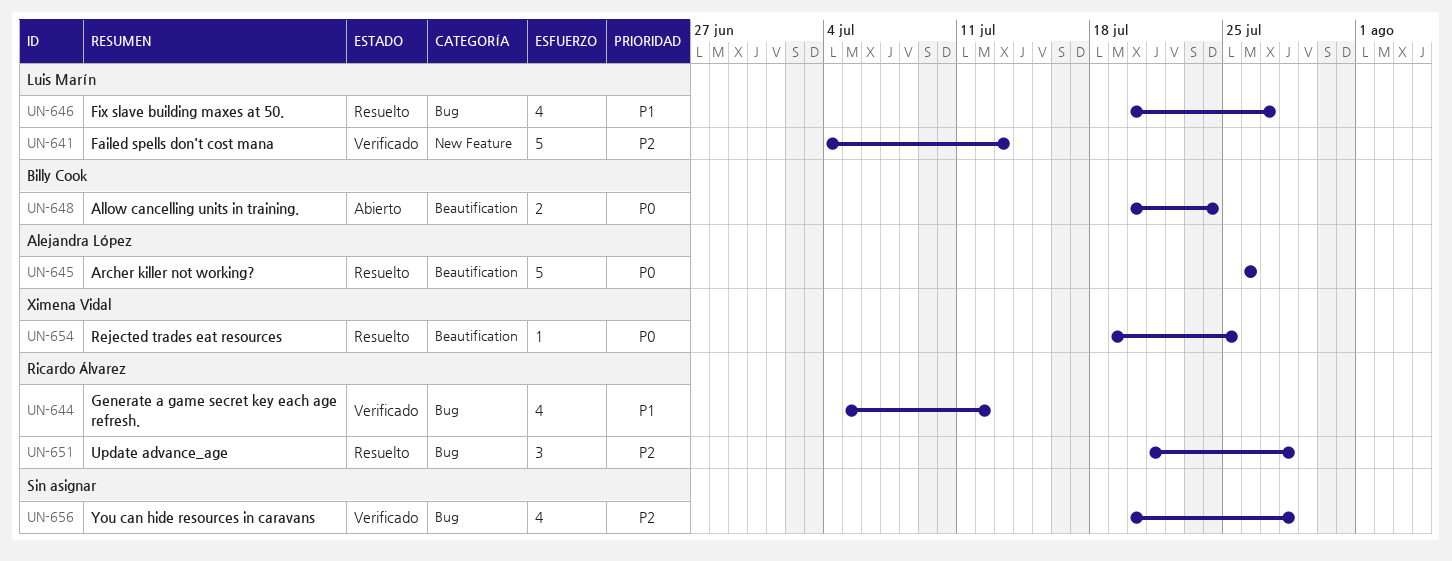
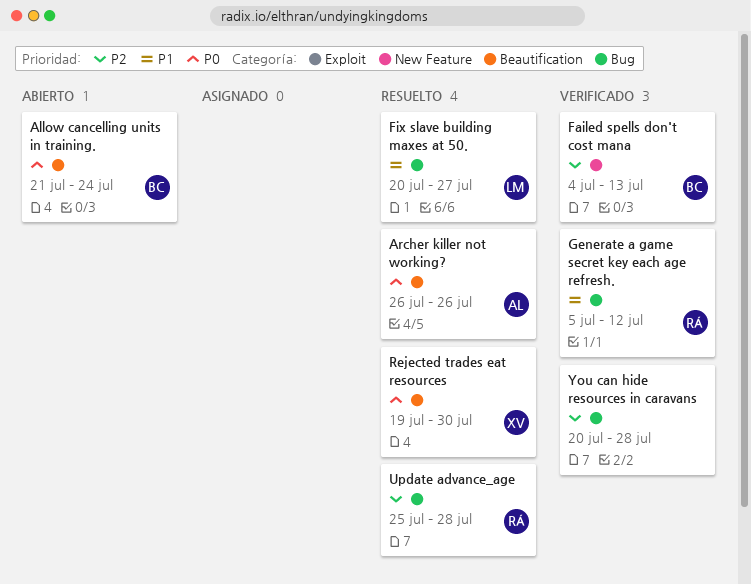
Allow cancelling units in training., start: Jul 20 -> Jul 21
Failed spells don't cost mana, owner: Luis Marín -> Billy Cook
Rejected trades eat resources, due: Jul 25 -> Jul 30
Update advance_age, start: Jul 21 -> Jul 25

